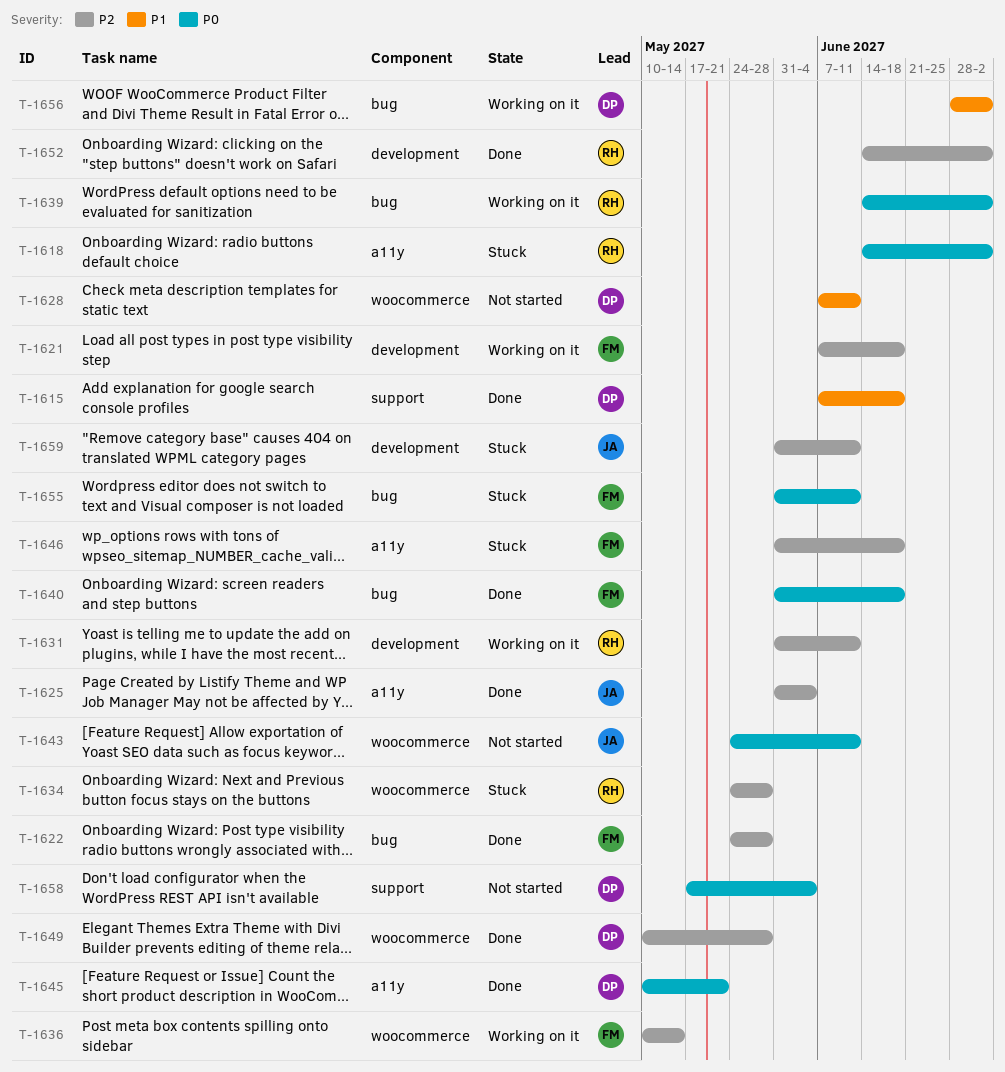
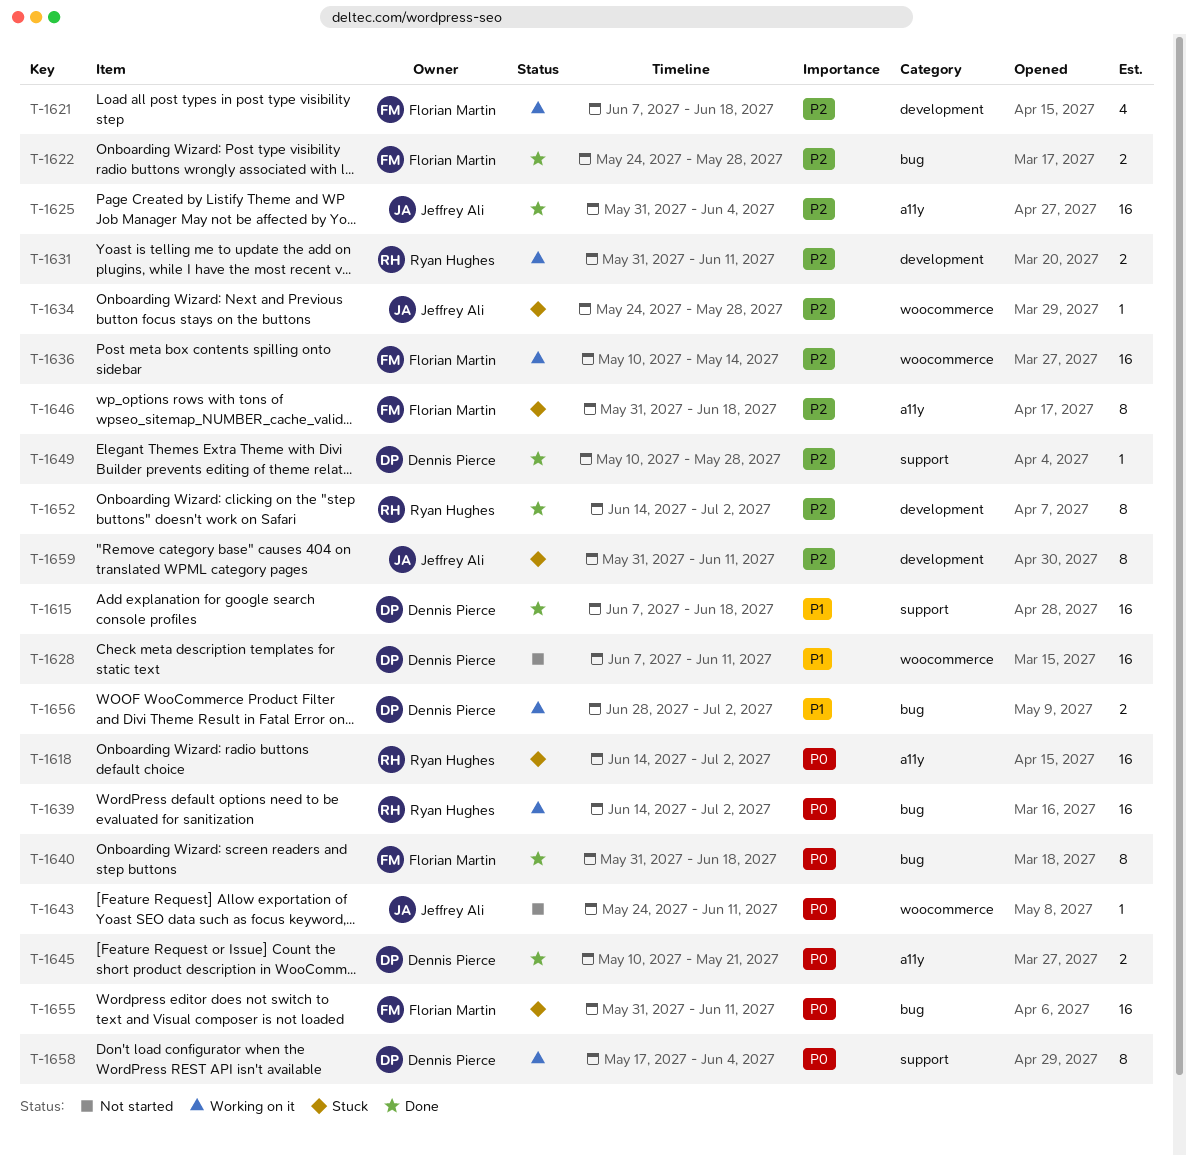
T-1634, owner: Ryan Hughes -> Jeffrey Ali
T-1649, label: woocommerce -> support
T-1658, status: Not started -> Working on it

